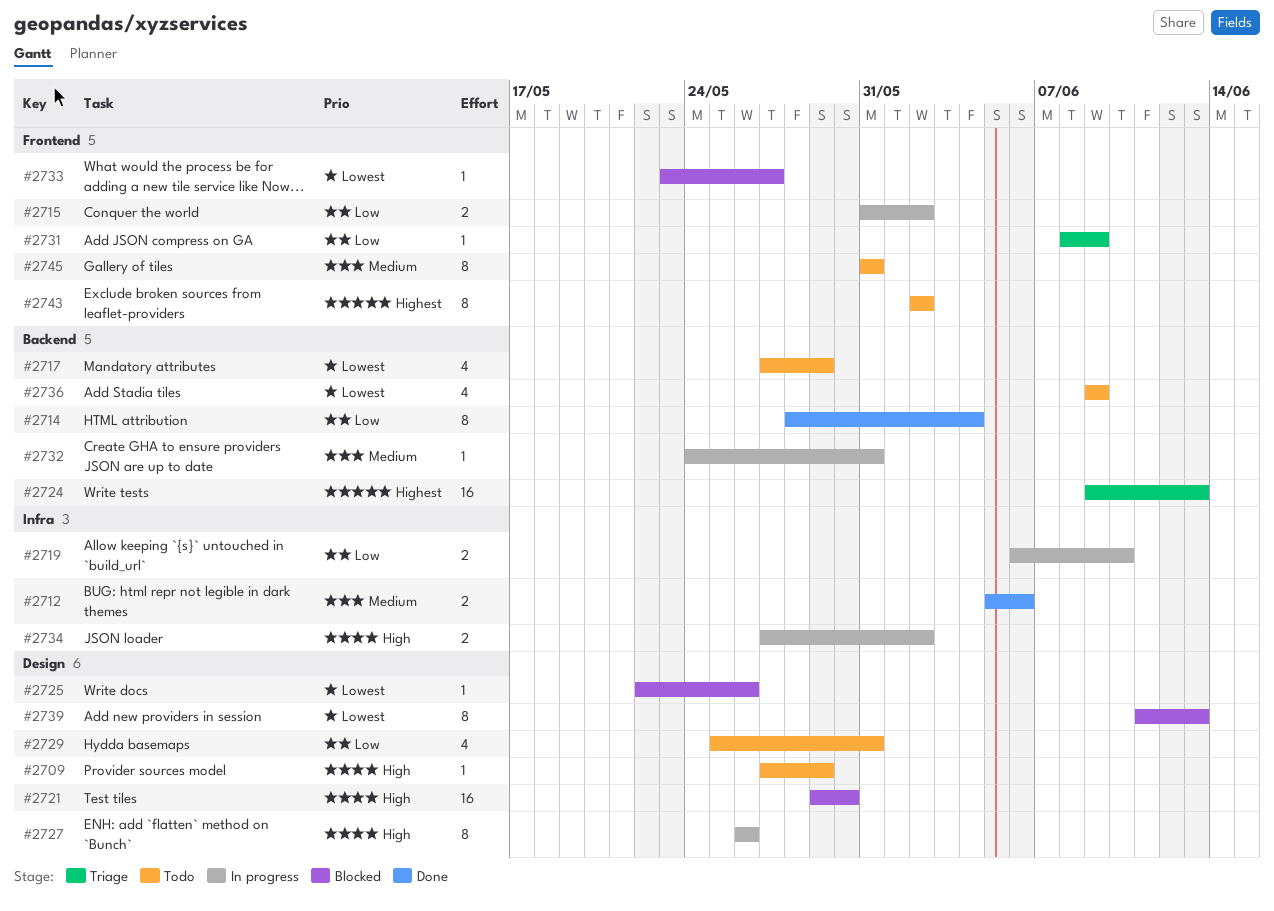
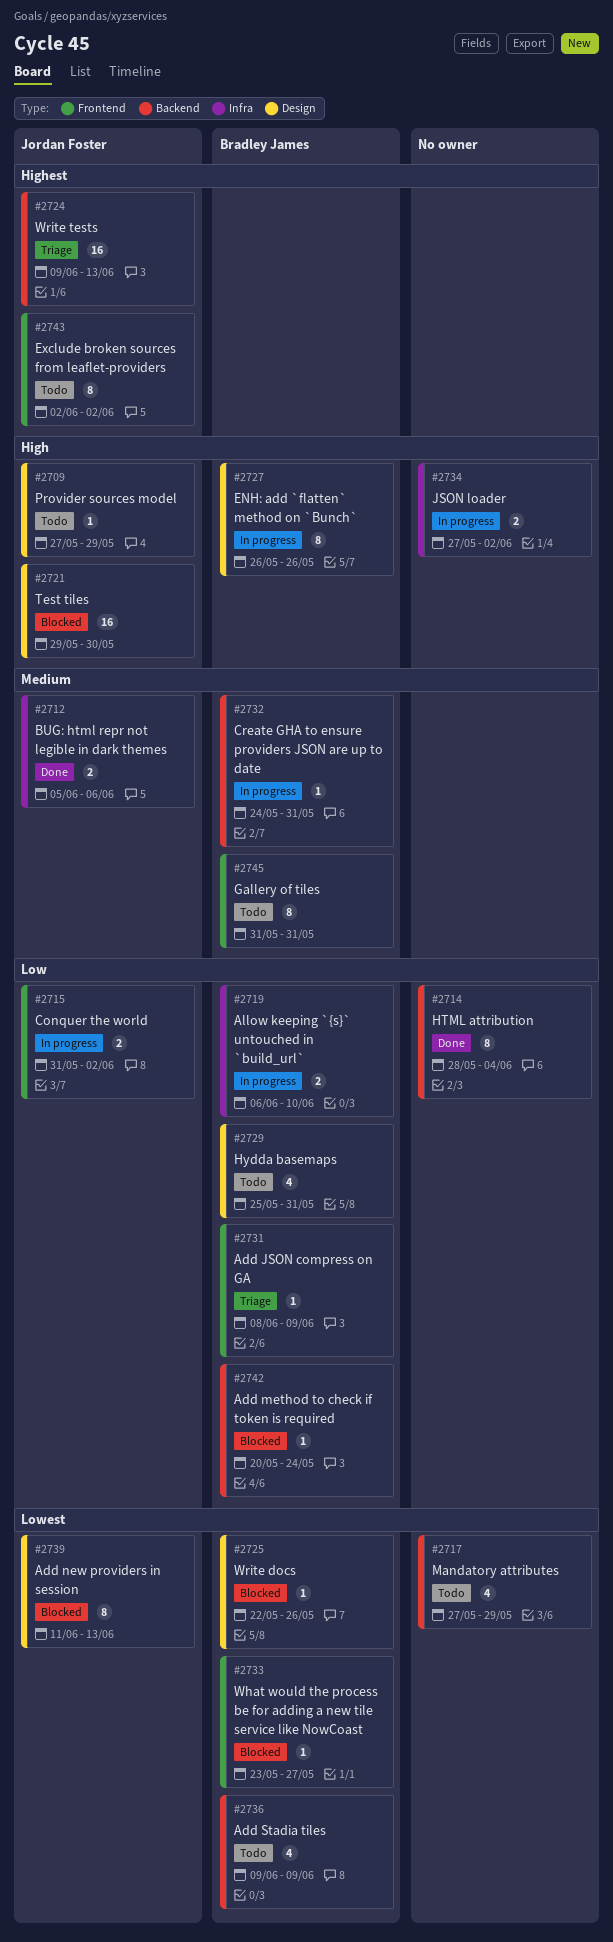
#2742: none -> present

